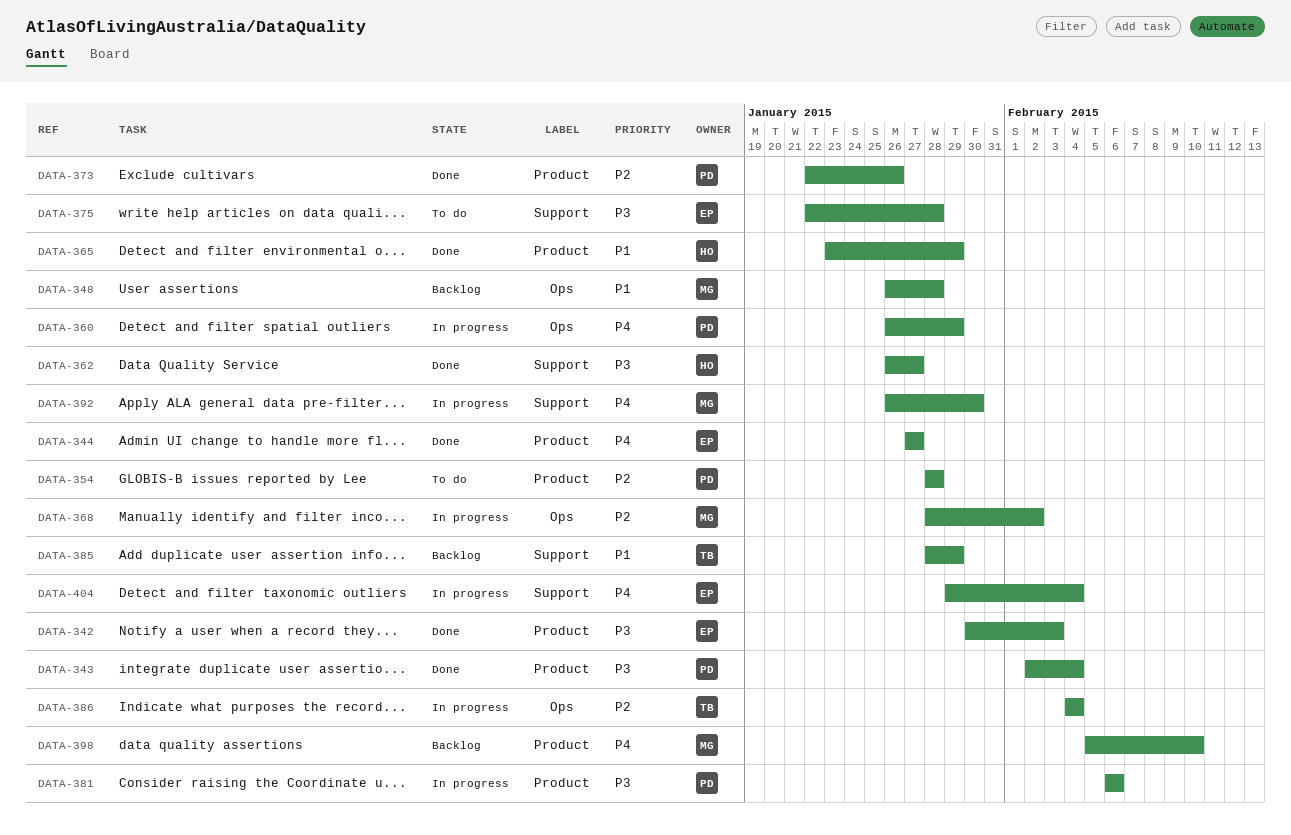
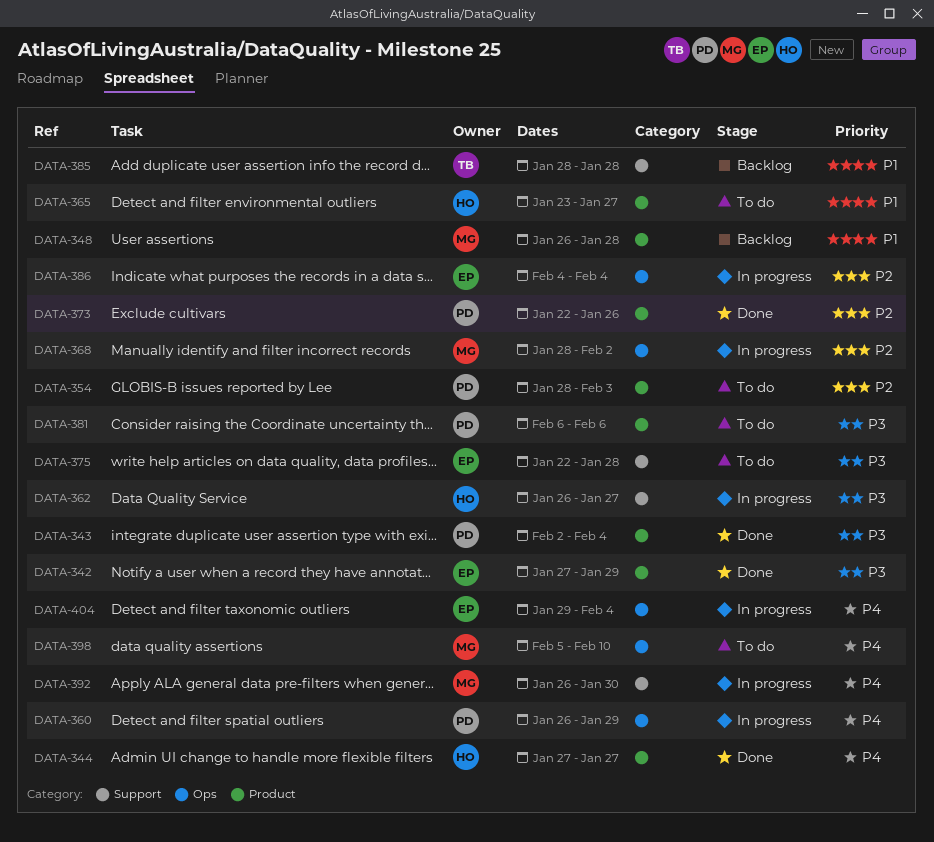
DATA-342, start: Jan 30 -> Jan 27
DATA-342, due: Feb 3 -> Jan 29
DATA-344, owner: EP -> HO
DATA-348, label: Ops -> Product
DATA-354, due: Jan 28 -> Feb 3
DATA-362, status: Done -> In progress
DATA-365, status: Done -> To do
DATA-365, due: Jan 29 -> Jan 27
DATA-381, status: In progress -> To do
DATA-385, due: Jan 29 -> Jan 28
DATA-386, owner: TB -> EP
DATA-398, status: Backlog -> To do
DATA-398, label: Product -> Ops
DATA-404, label: Support -> Ops

